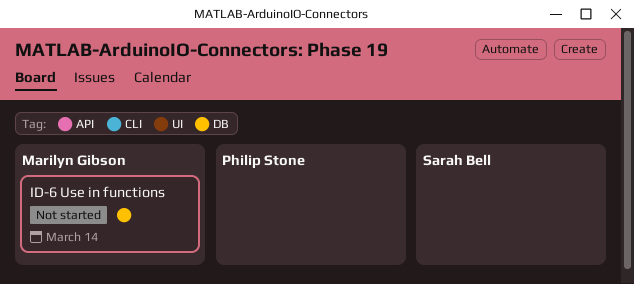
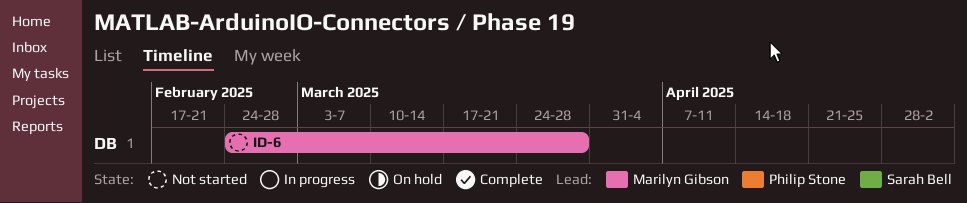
ID-6, due: Mar 14 -> Mar 28

